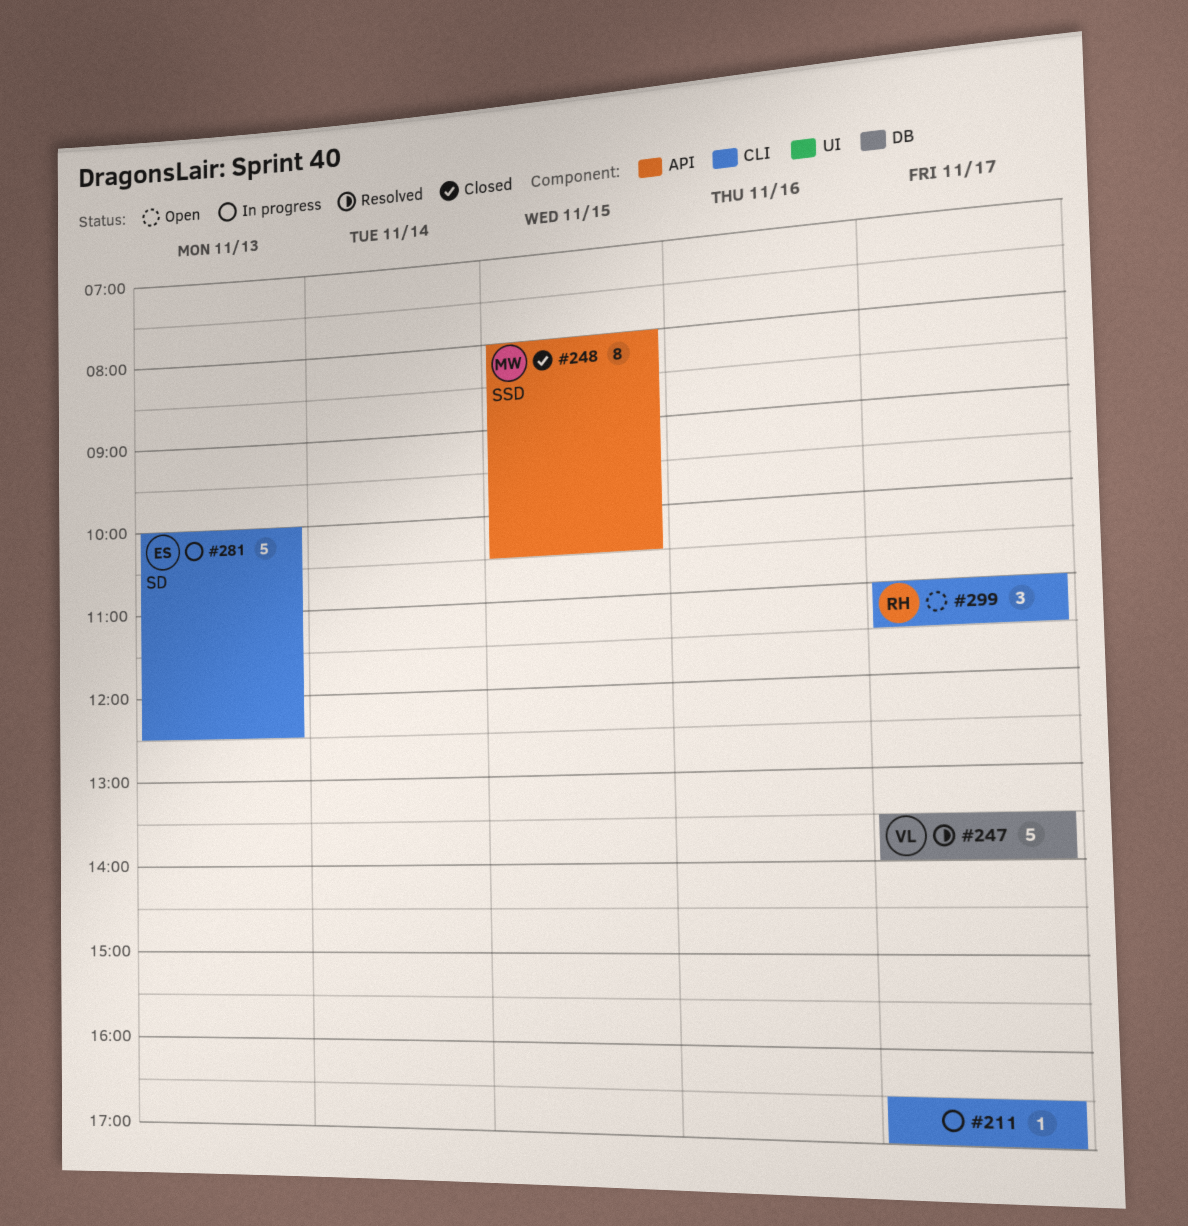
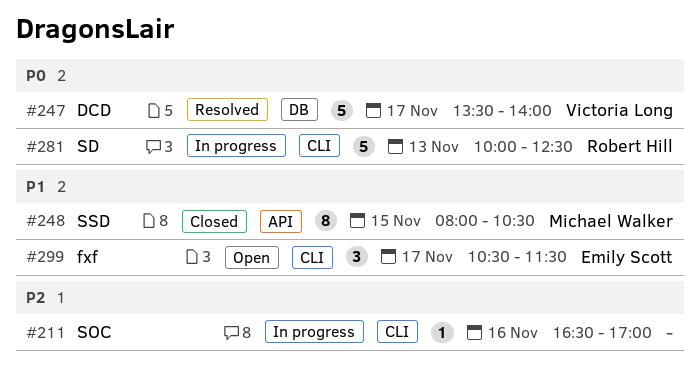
#211, day: Nov 17 -> Nov 16
#281, owner: Emily Scott -> Robert Hill
#299, owner: Robert Hill -> Emily Scott
#299, begins: 11:00 -> 10:30

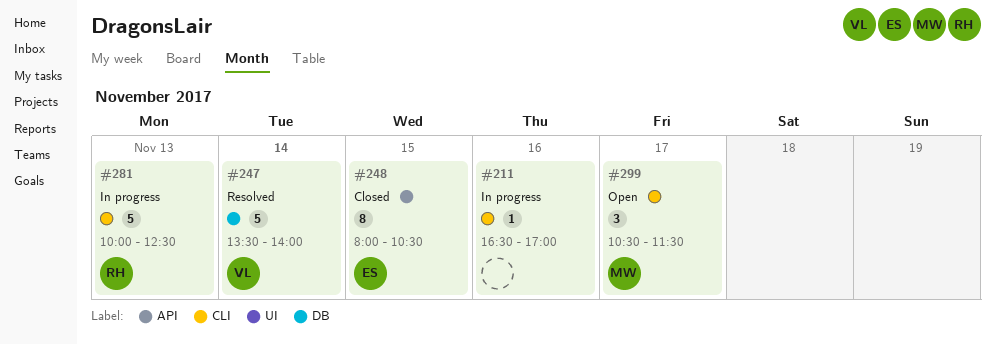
#247, day: Nov 17 -> Nov 14
#248, owner: Michael Walker -> Emily Scott
#299, owner: Emily Scott -> Michael Walker

